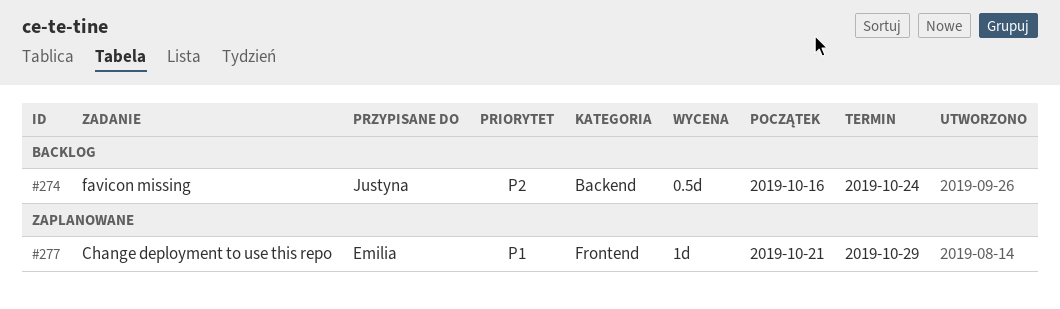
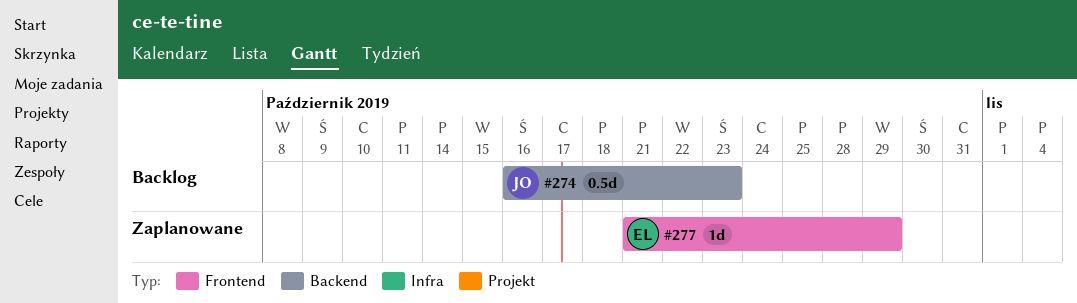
#274, due: Oct 24 -> Oct 23

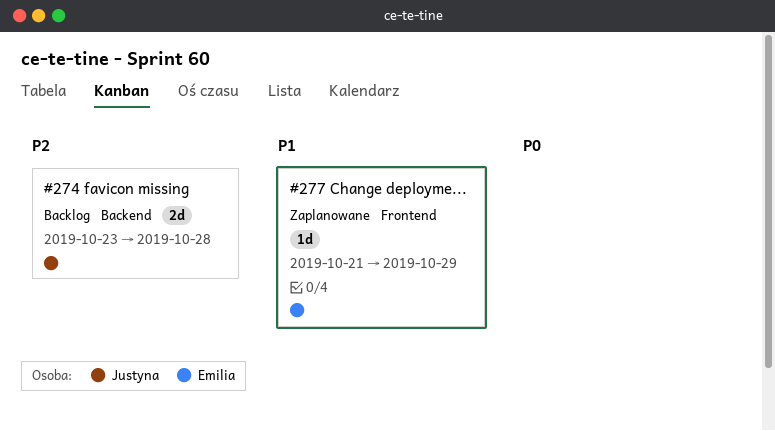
#274, estimate: 0.5d -> 2d
#274, start: Oct 16 -> Oct 23
#274, due: Oct 23 -> Oct 28

